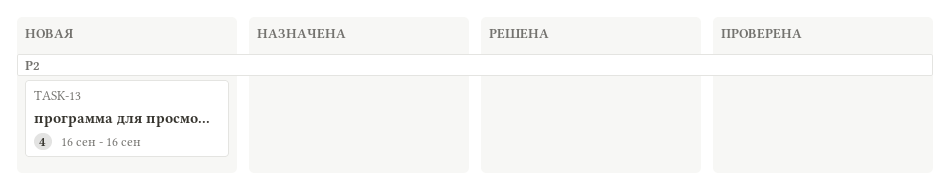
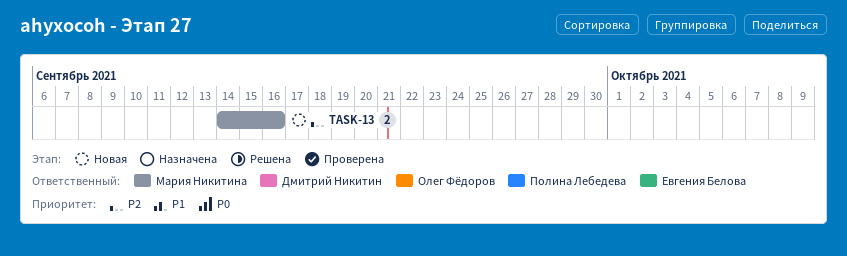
TASK-13, estimate: 4 -> 2
TASK-13, start: Sep 16 -> Sep 14

